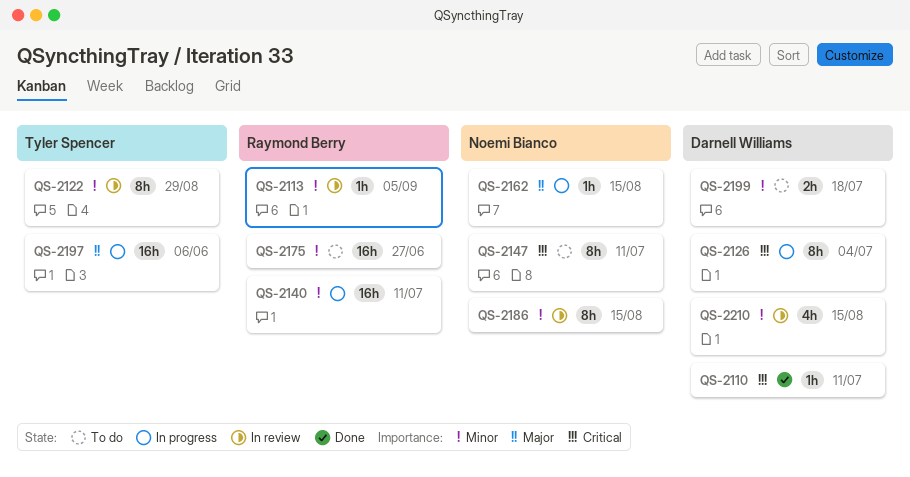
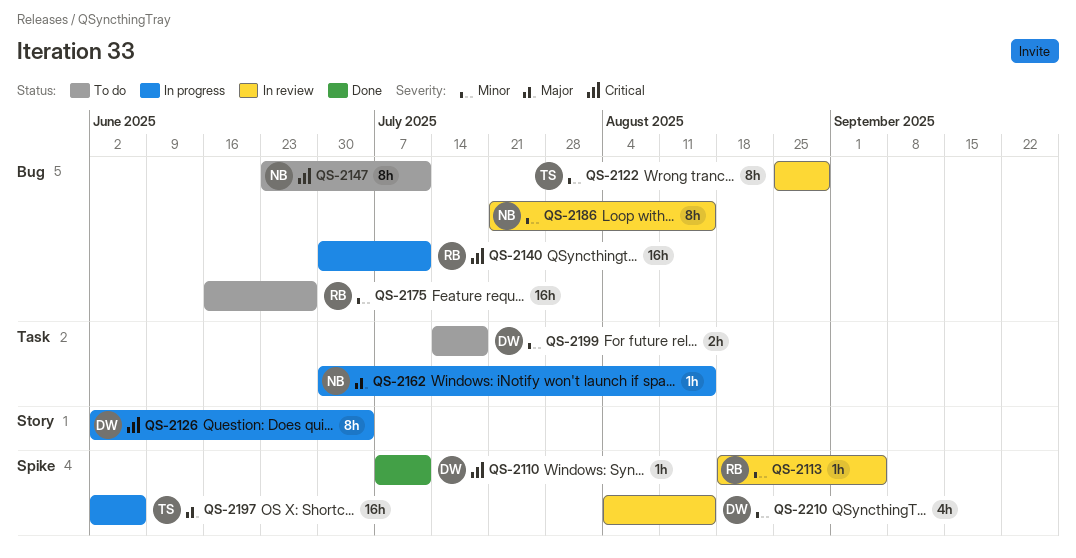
QS-2140, priority: Minor -> Critical

